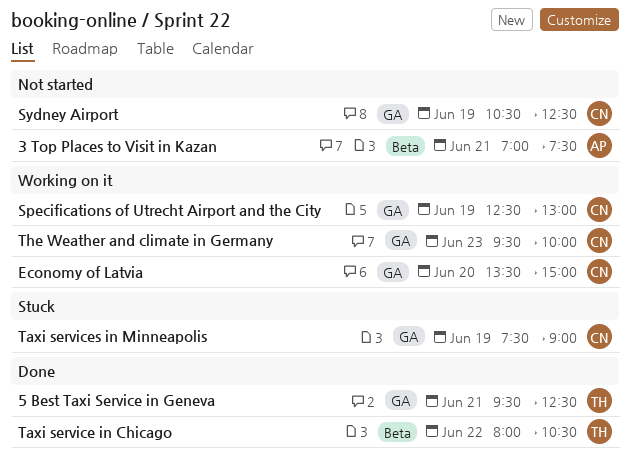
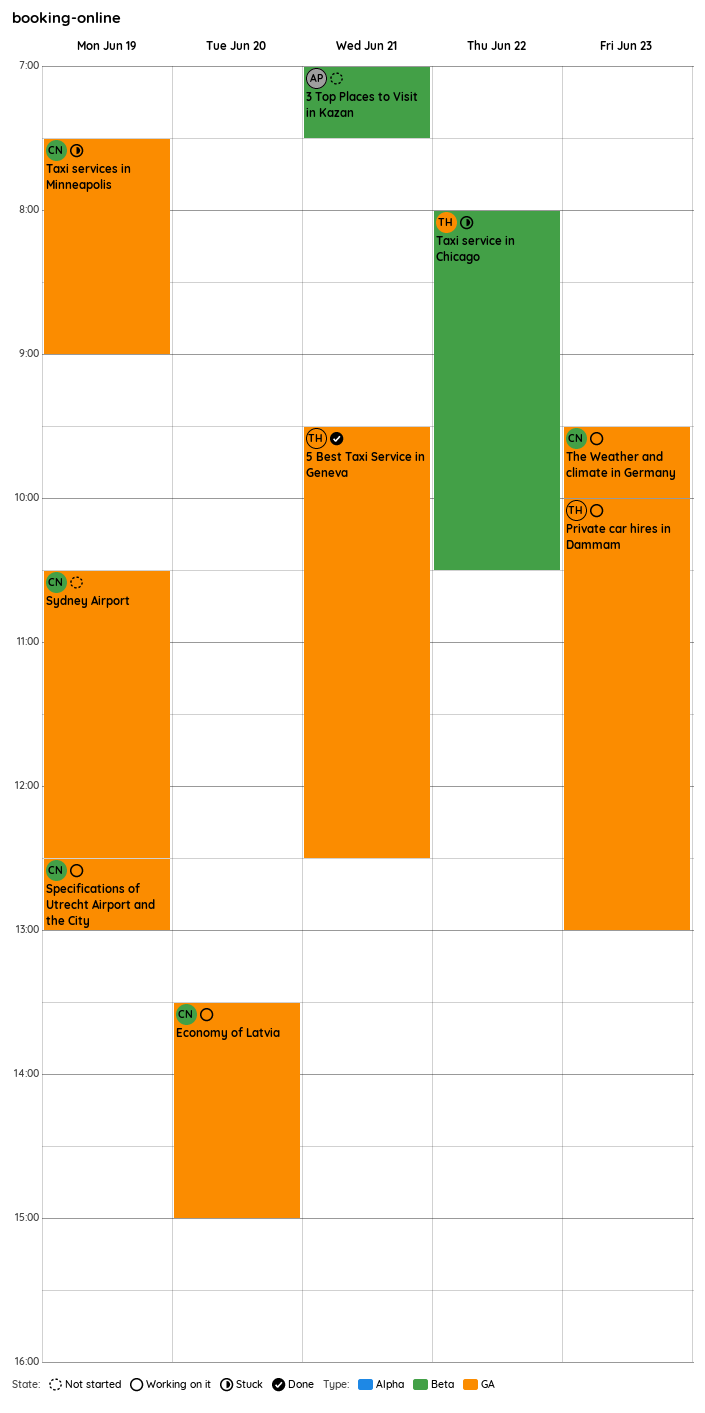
Private car hires in Dammam: none -> present
Taxi service in Chicago, status: Done -> Stuck

